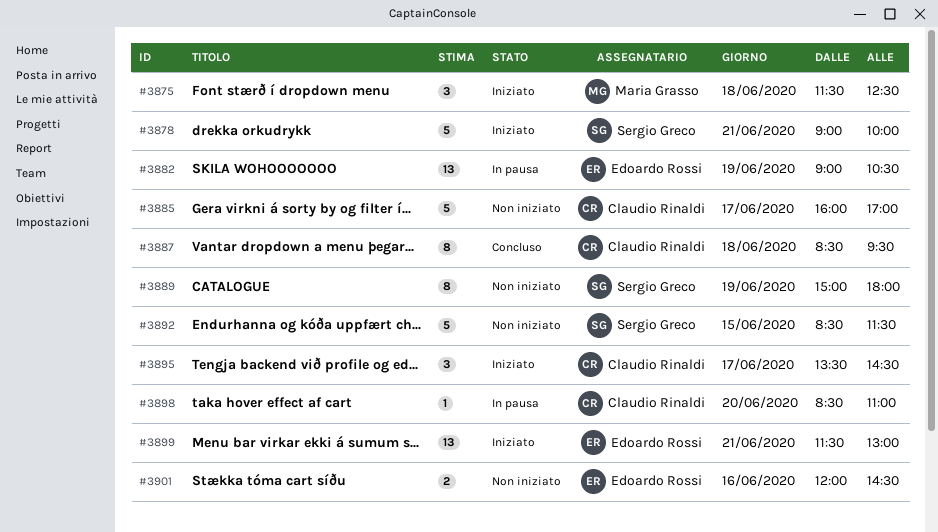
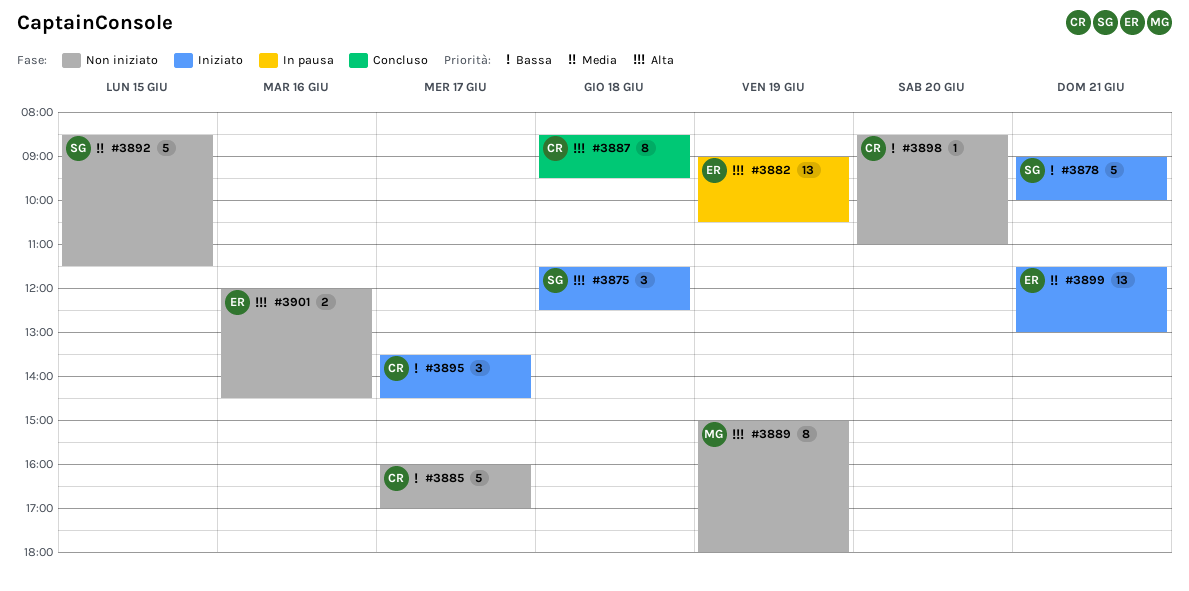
#3875, owner: Maria Grasso -> Sergio Greco
#3889, owner: Sergio Greco -> Maria Grasso
#3898, status: In pausa -> Non iniziato

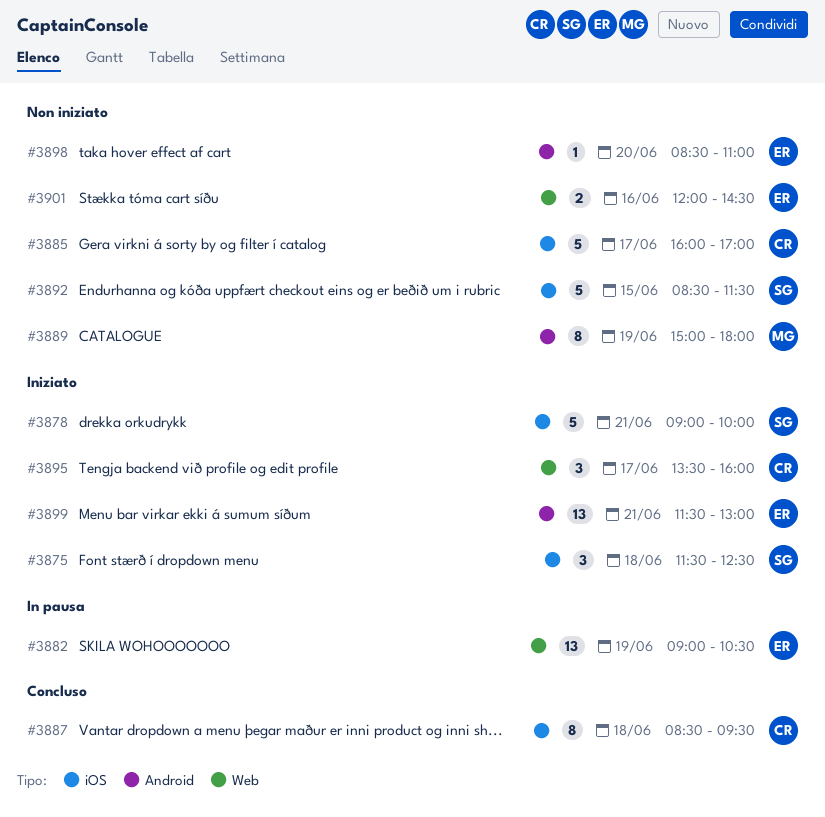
#3895, ends: 14:30 -> 16:00
#3898, owner: CR -> ER

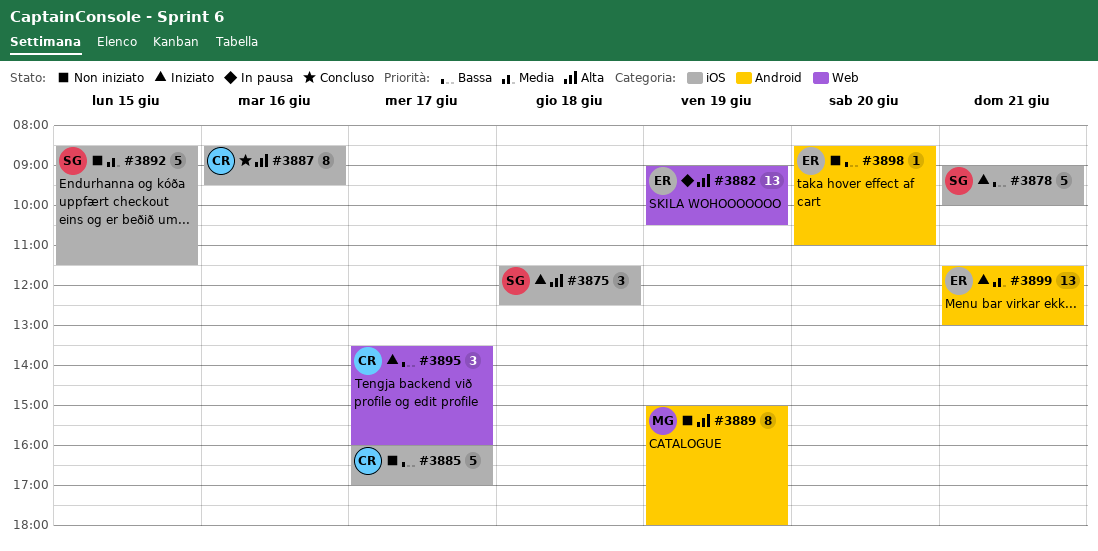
#3887, day: Jun 18 -> Jun 16
#3901: present -> none

